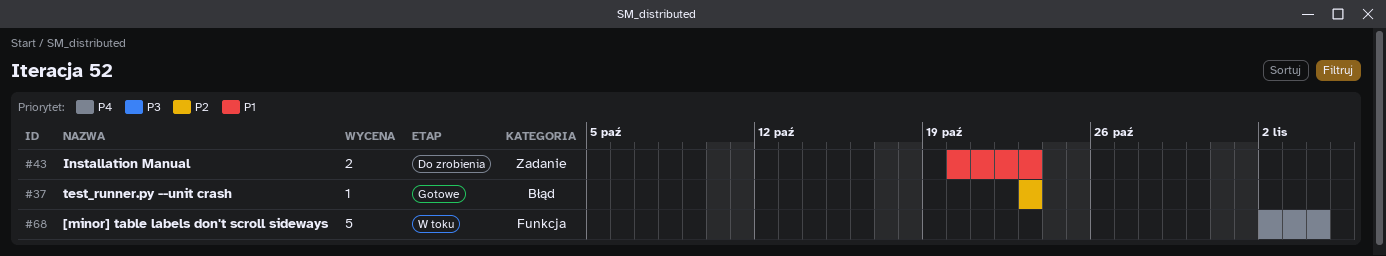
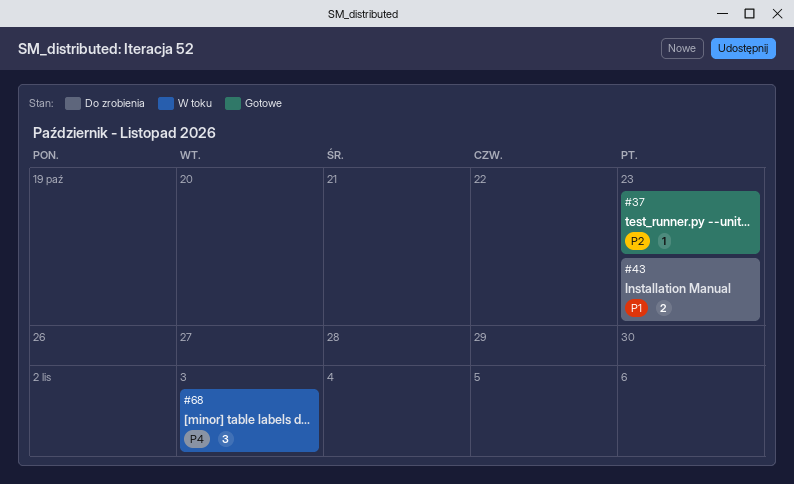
#68, estimate: 5 -> 3
#68, due: Nov 4 -> Nov 3

